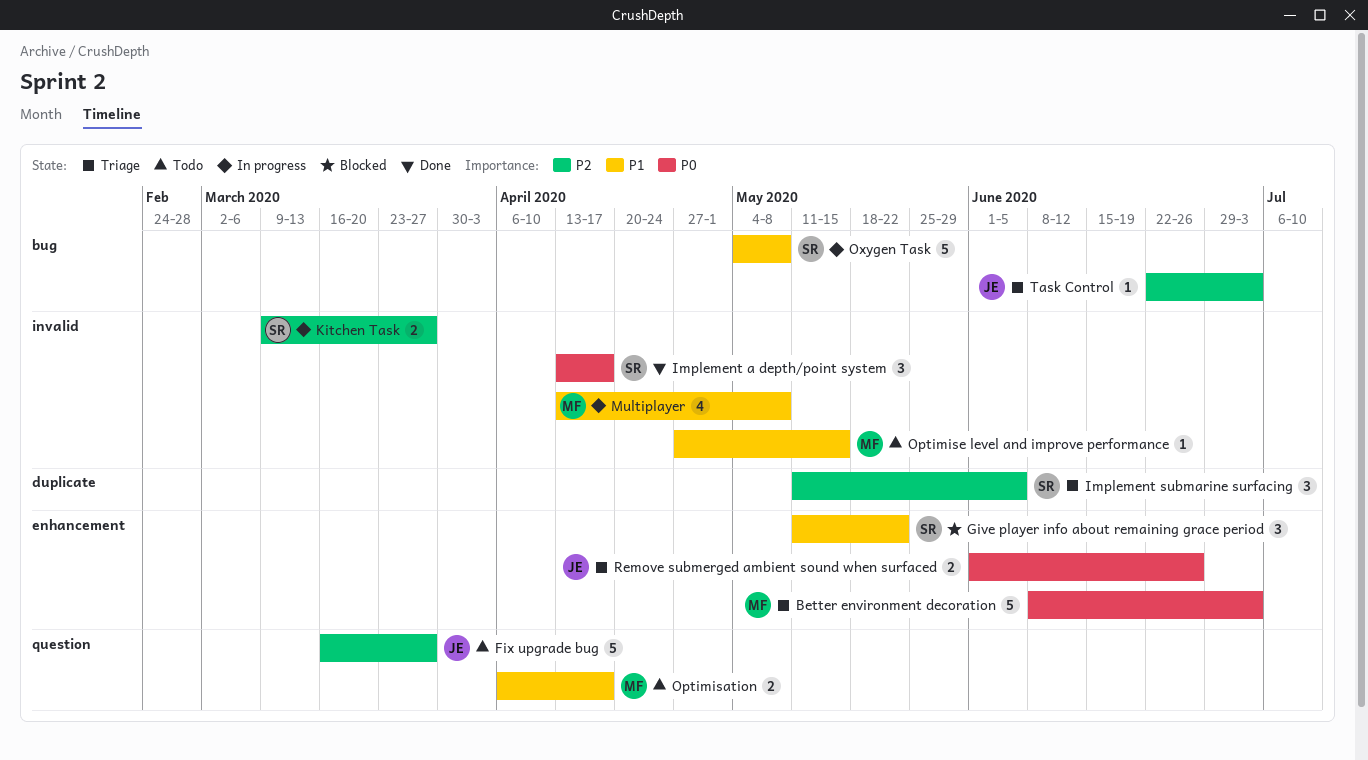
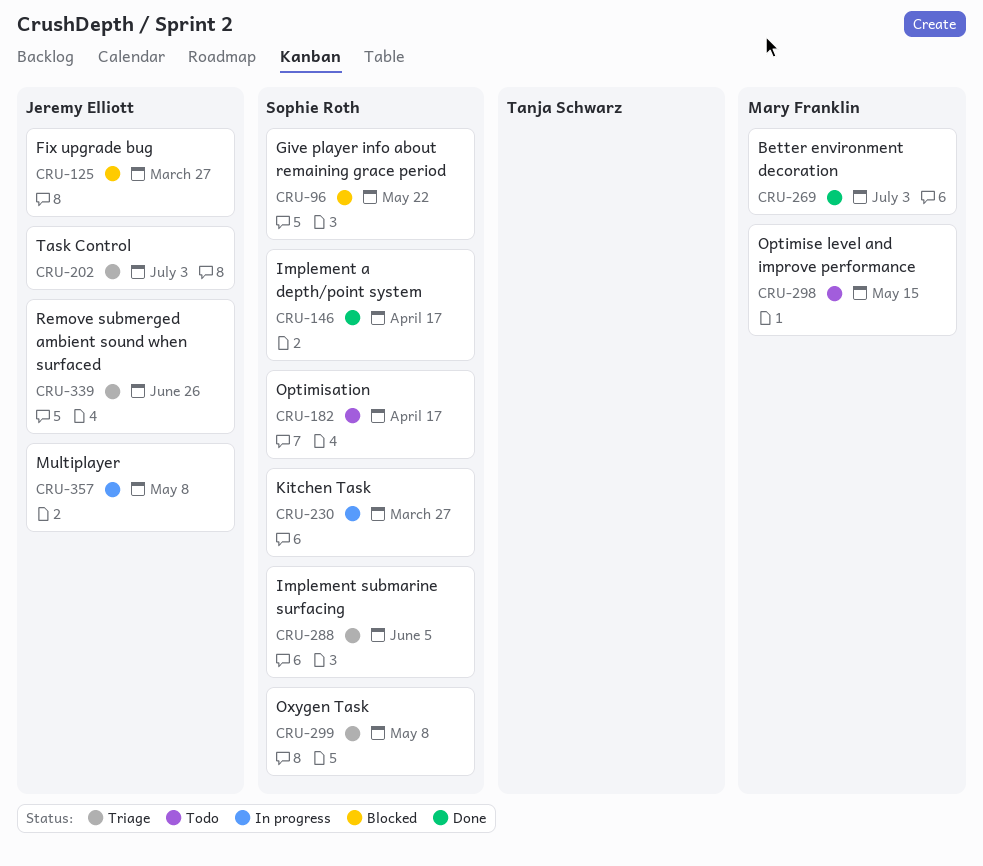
Better environment decoration, status: Triage -> Done
Fix upgrade bug, status: Todo -> Blocked
Multiplayer, owner: Mary Franklin -> Jeremy Elliott
Optimisation, owner: Mary Franklin -> Sophie Roth
Oxygen Task, status: In progress -> Triage

